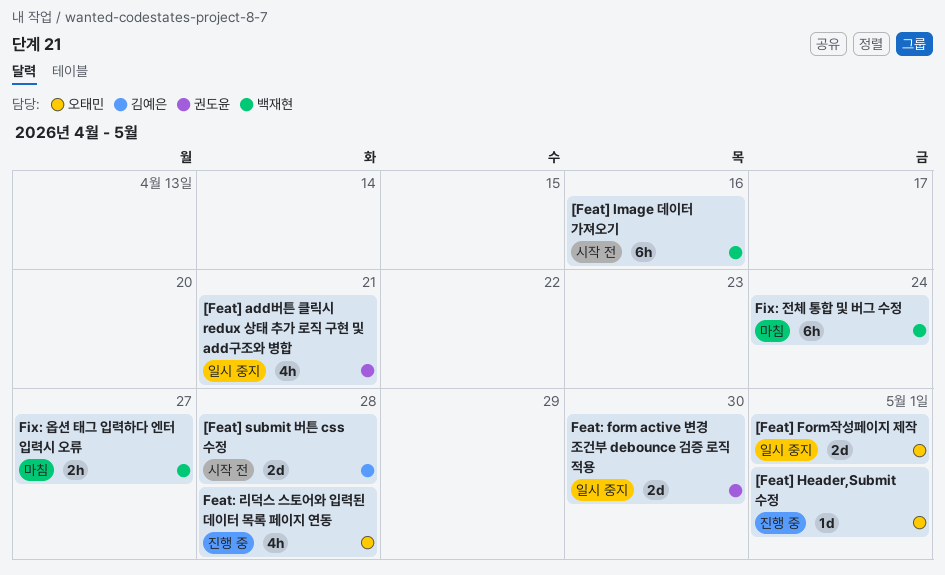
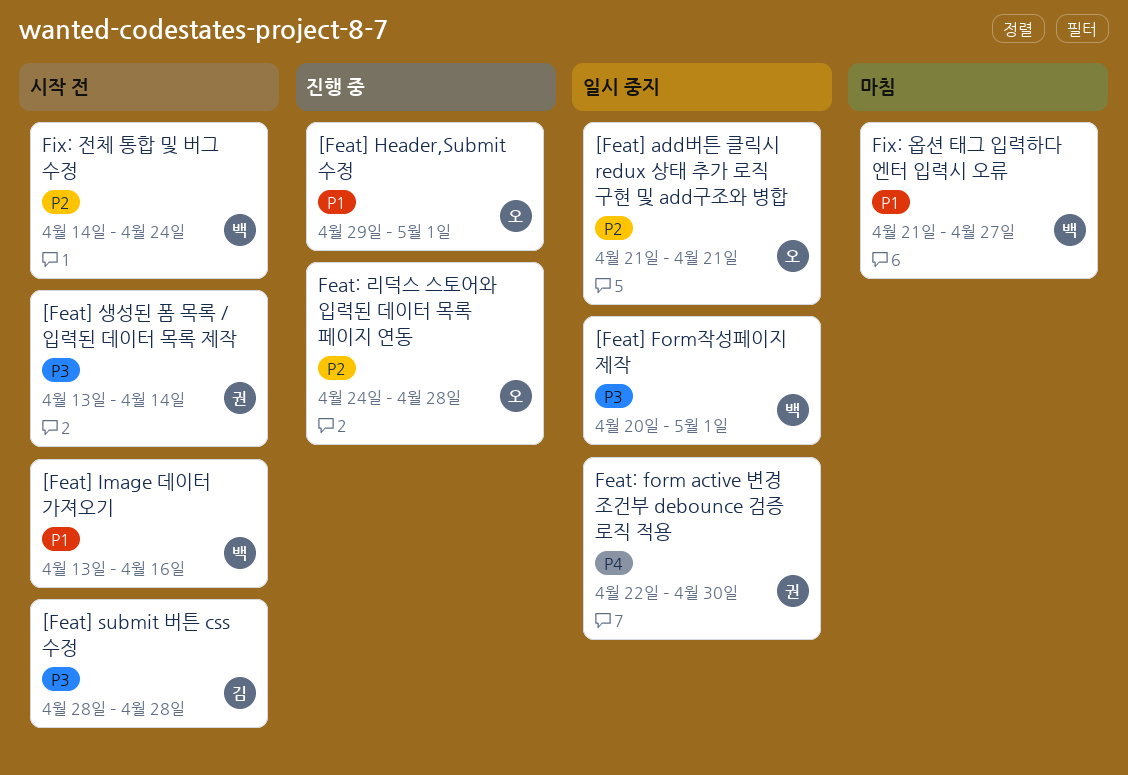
[Feat] add버튼 클릭시 redux 상태 추가 로직 구현 및 add구조와 병합, owner: 권도윤 -> 오태민
[Feat] Form작성페이지 제작, owner: 오태민 -> 백재현
[Feat] 생성된 폼 목록 / 입력된 데이터 목록 제작: none -> present
Fix: 전체 통합 및 버그 수정, status: 마침 -> 시작 전

